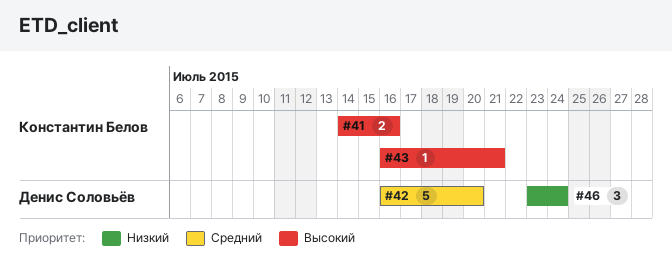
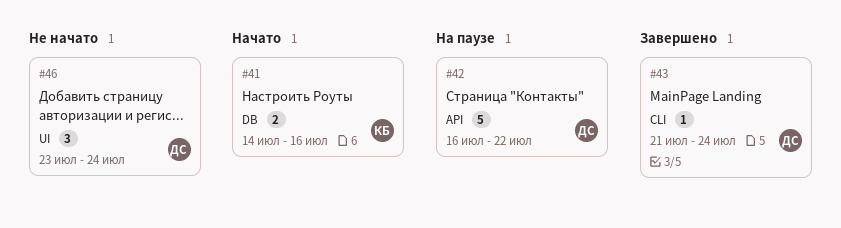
#42, due: Jul 20 -> Jul 22
#43, owner: Константин Белов -> Денис Соловьёв
#43, start: Jul 16 -> Jul 21
#43, due: Jul 21 -> Jul 24

